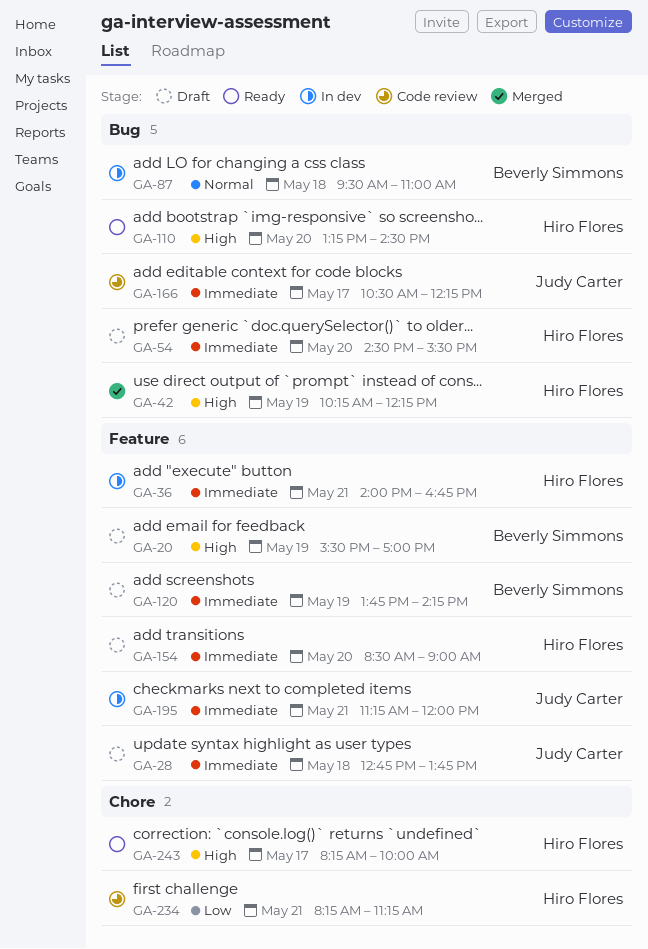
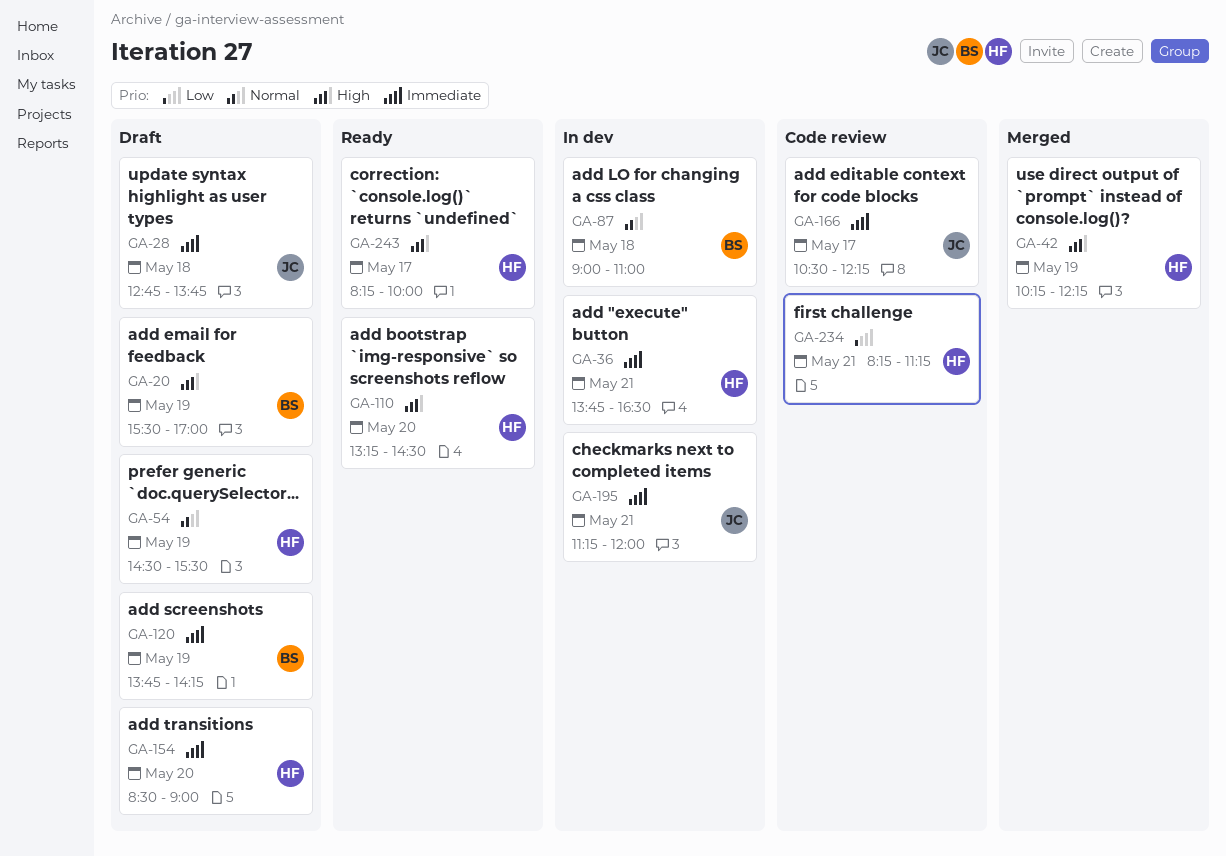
GA-36, begins: 14:00 -> 13:45
GA-36, ends: 16:45 -> 16:30
GA-54, priority: Immediate -> Normal
GA-54, day: May 20 -> May 19
GA-87, begins: 09:30 -> 09:00

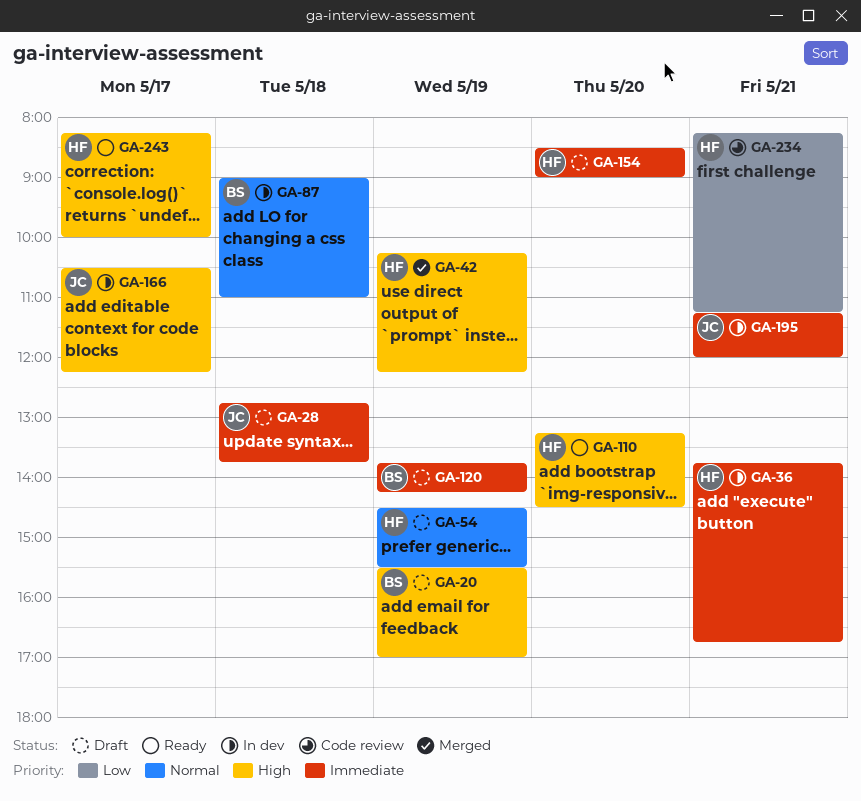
GA-36, ends: 16:30 -> 16:45
GA-166, status: Code review -> In dev
GA-166, priority: Immediate -> High

